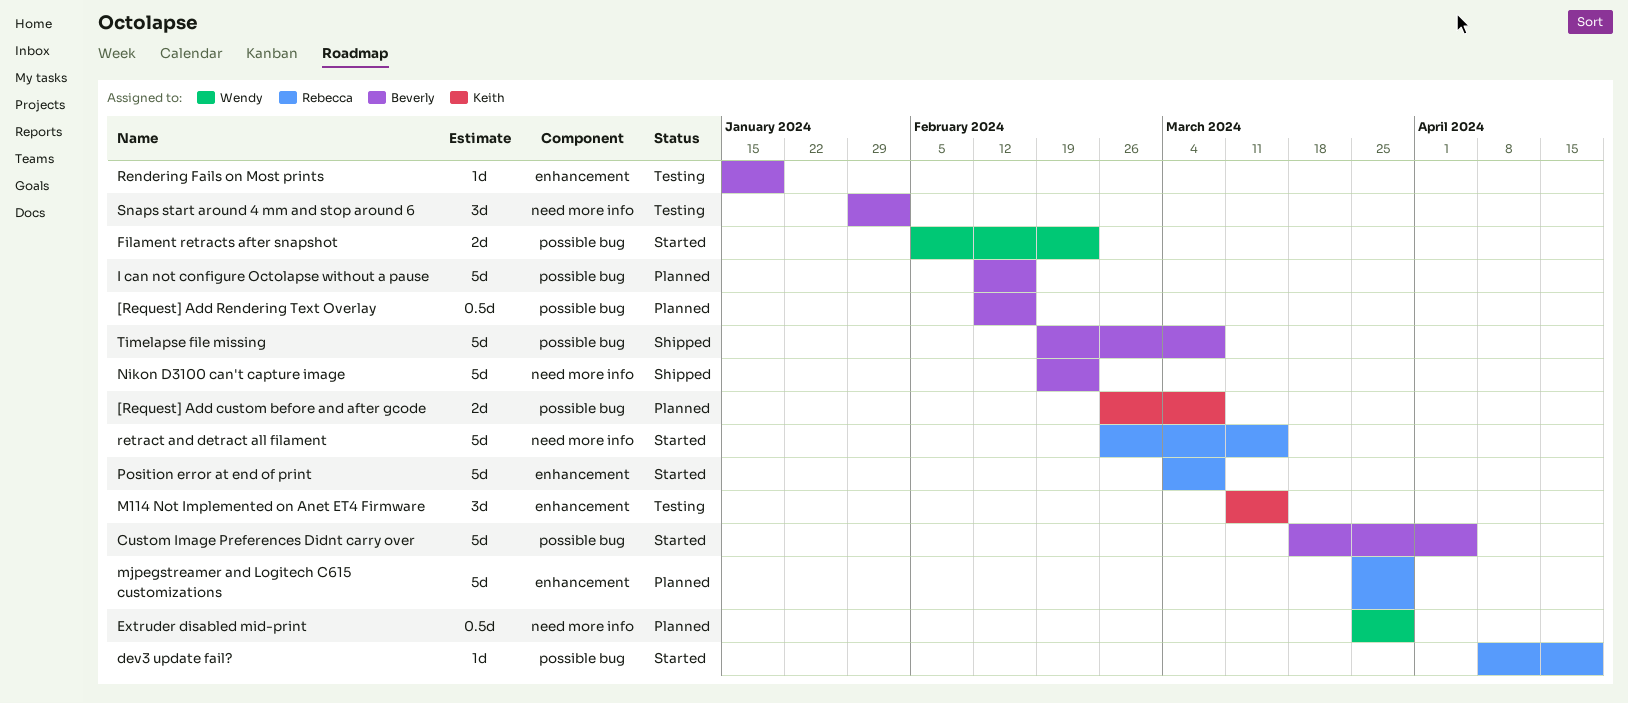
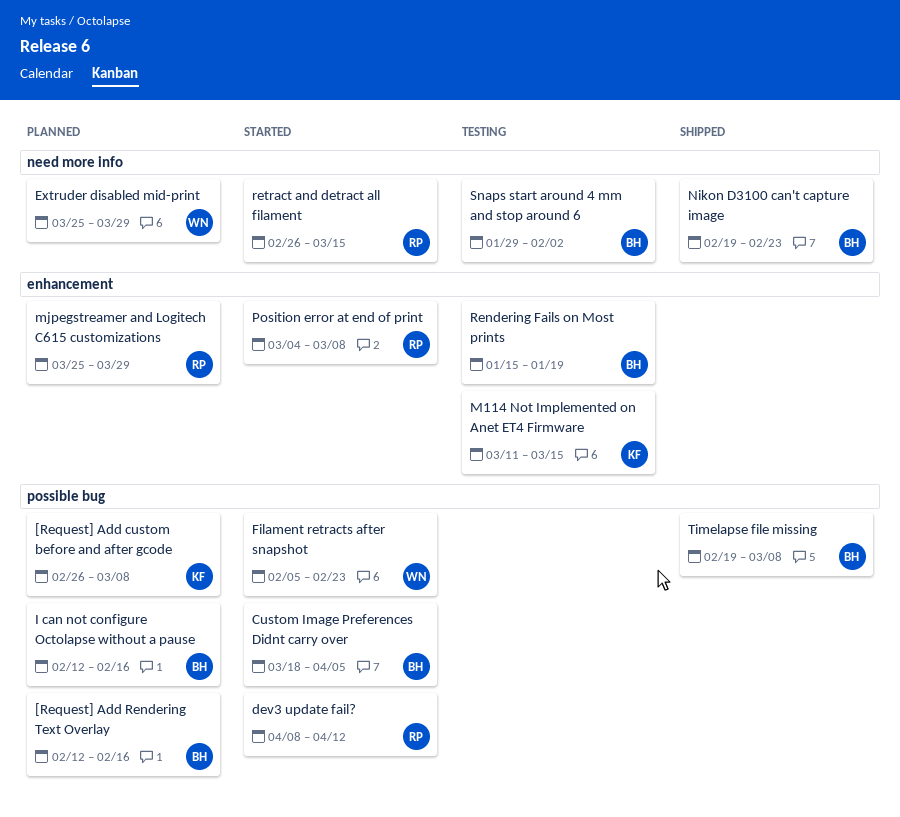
dev3 update fail?, due: Apr 19 -> Apr 12

